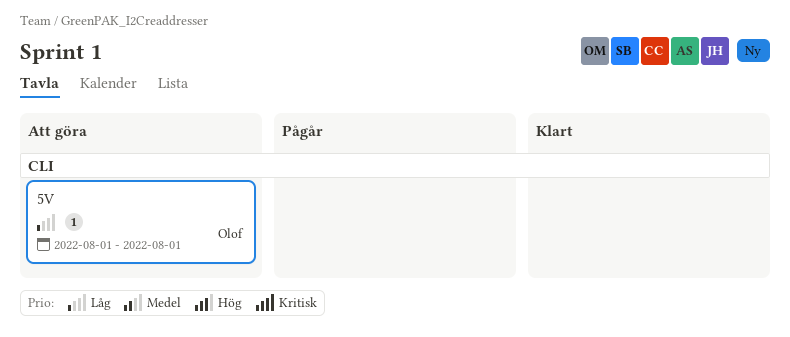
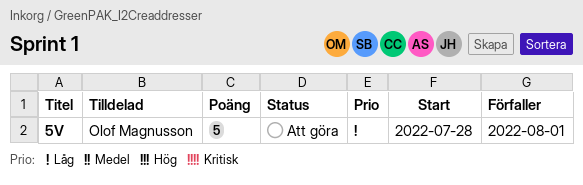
5V, estimate: 1 -> 5
5V, start: Aug 1 -> Jul 28

